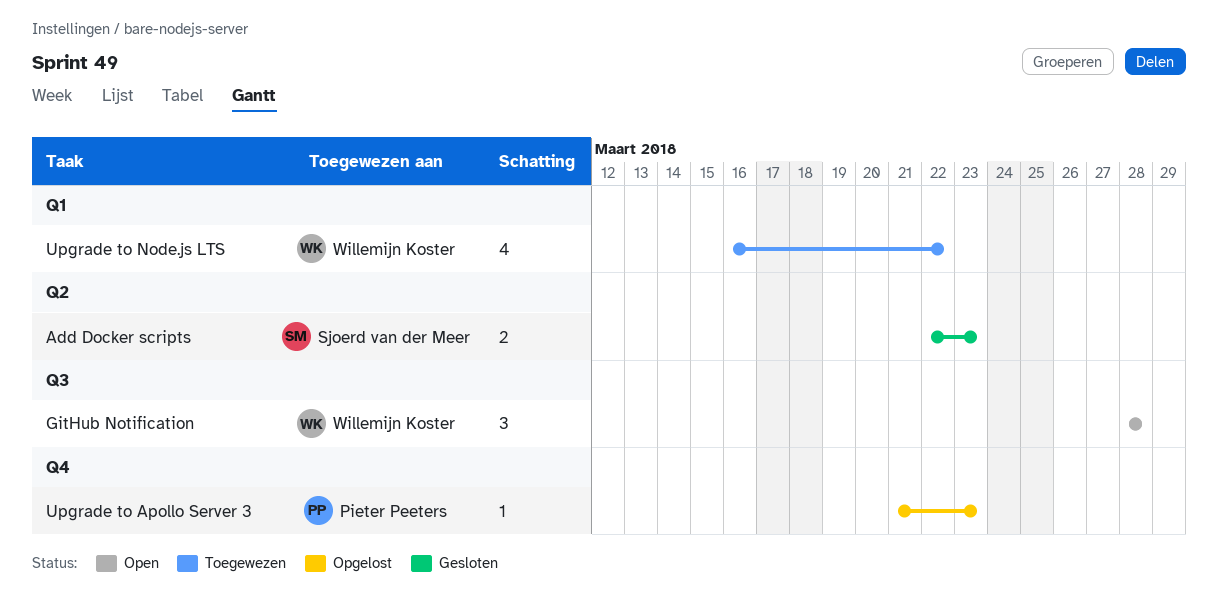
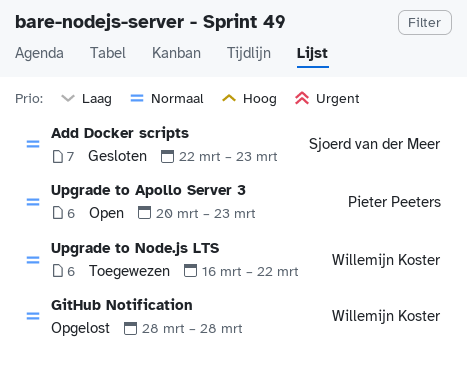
GitHub Notification, status: Open -> Opgelost
Upgrade to Apollo Server 3, status: Opgelost -> Open
Upgrade to Apollo Server 3, start: Mar 21 -> Mar 20

